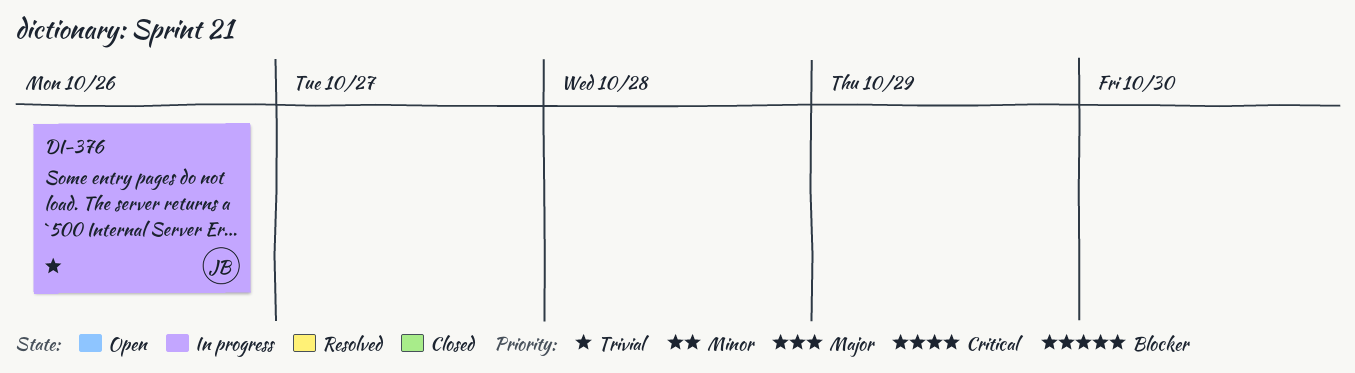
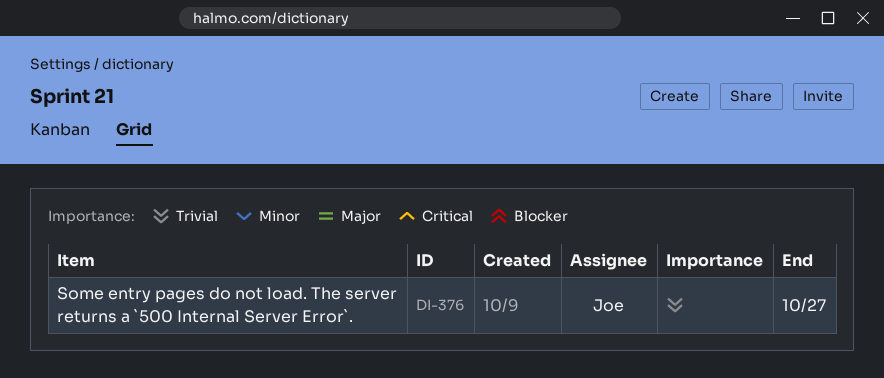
DI-376, due: Oct 26 -> Oct 27

